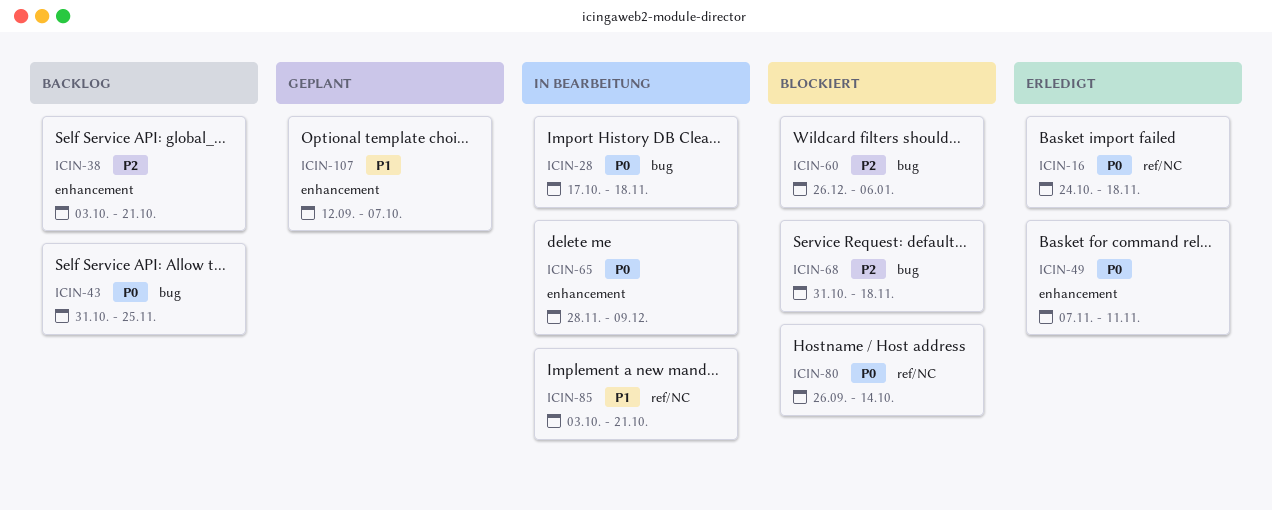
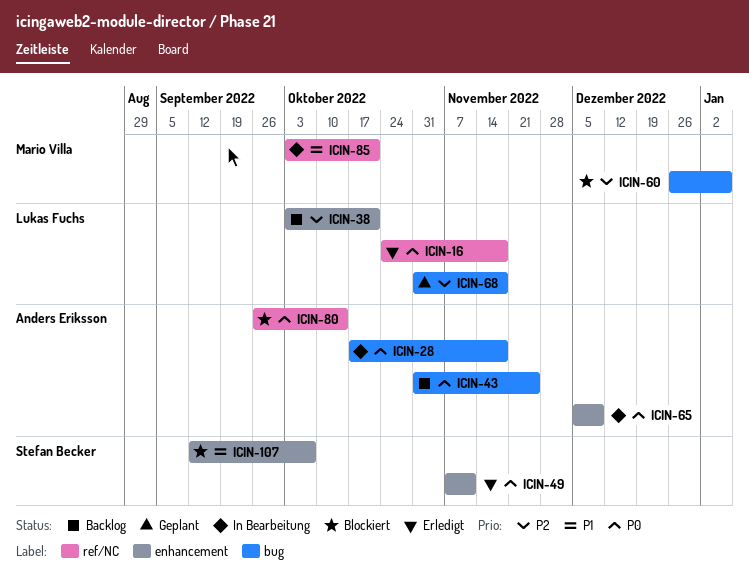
ICIN-65, start: Nov 28 -> Dec 5
ICIN-68, status: Blockiert -> Geplant
ICIN-107, status: Geplant -> Blockiert

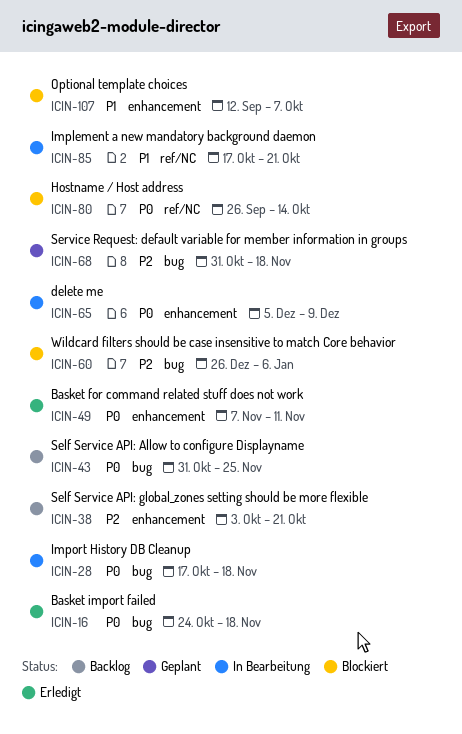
ICIN-16, label: ref/NC -> bug
ICIN-85, start: Oct 3 -> Oct 17

